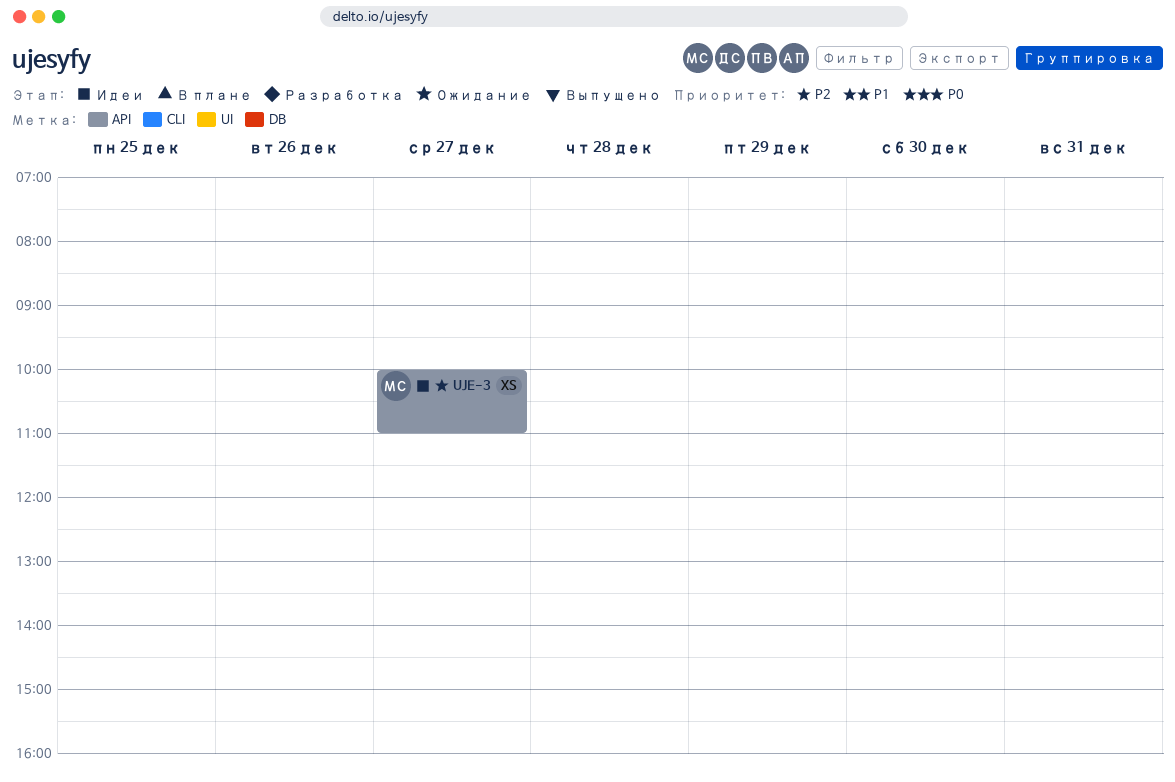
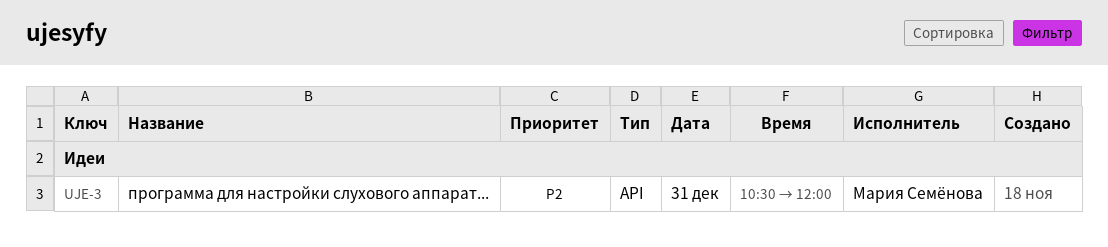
UJE-3, day: Dec 27 -> Dec 31
UJE-3, begins: 10:00 -> 10:30
UJE-3, ends: 11:00 -> 12:00

